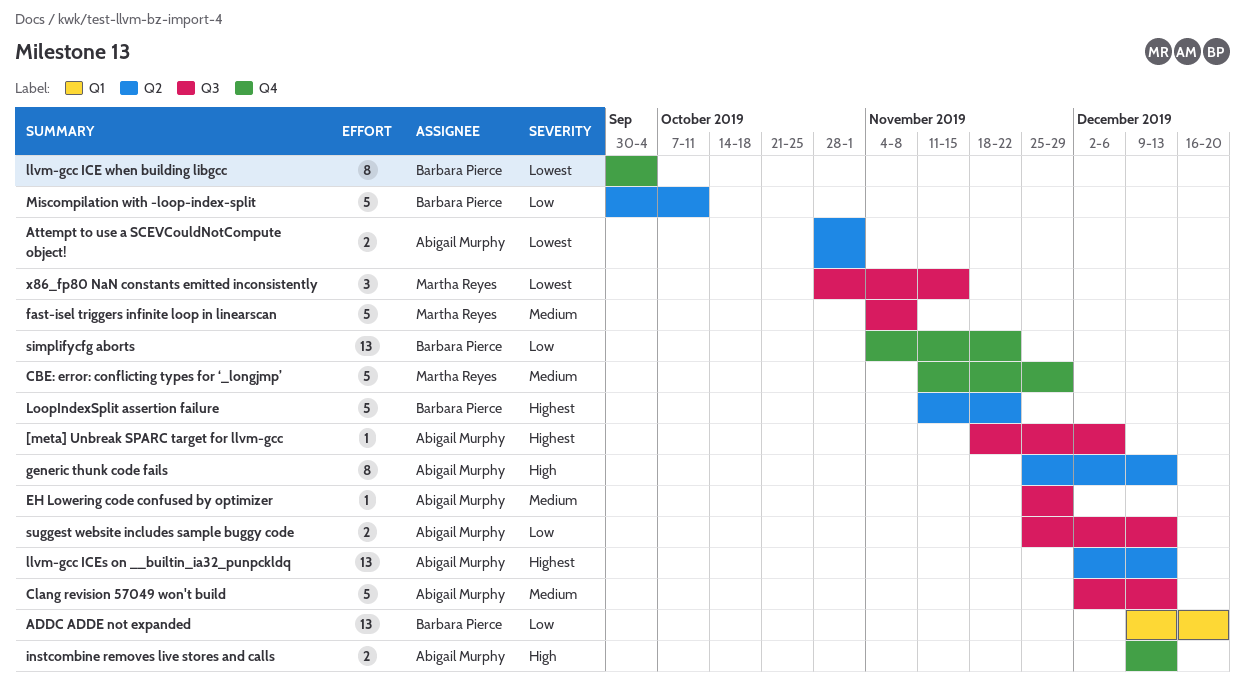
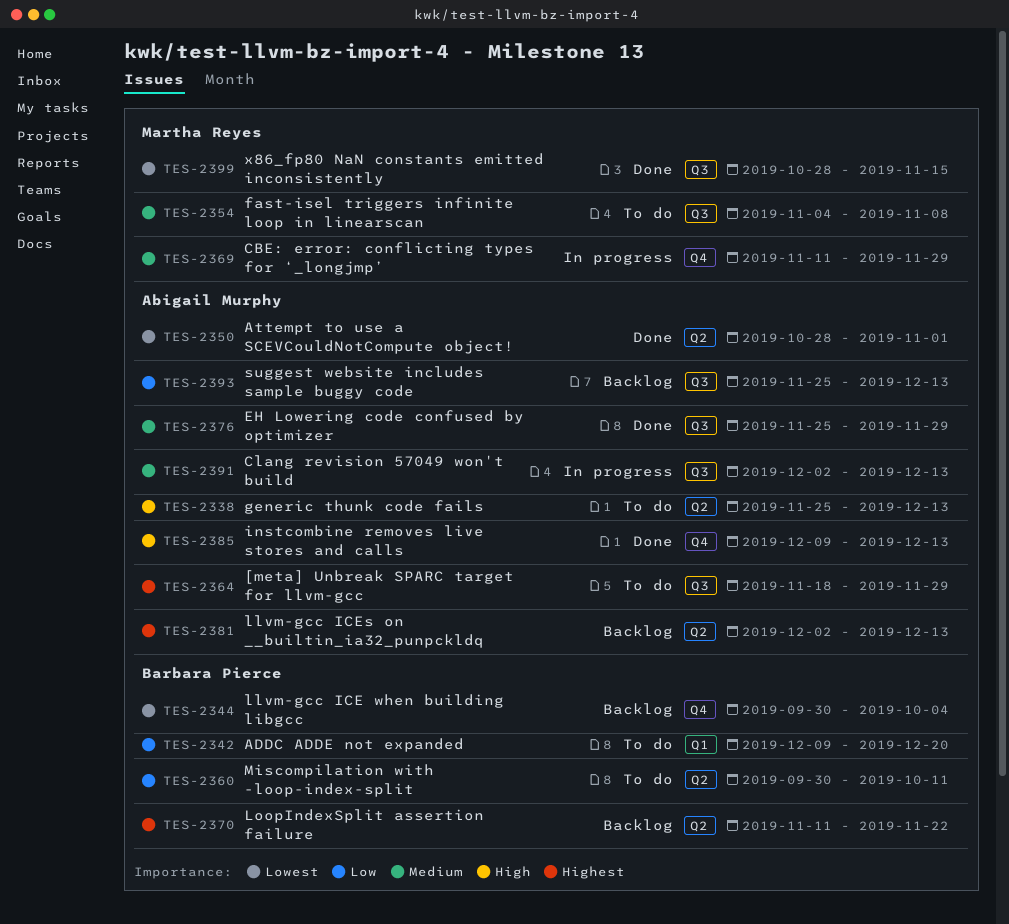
[meta] Unbreak SPARC target for llvm-gcc, due: Dec 6 -> Nov 29
simplifycfg aborts: present -> none

